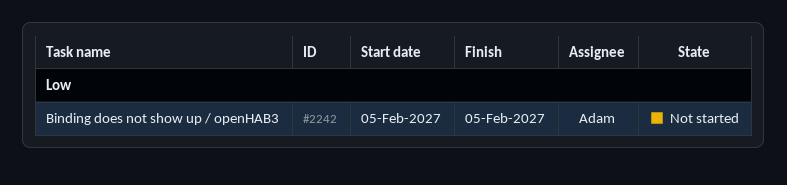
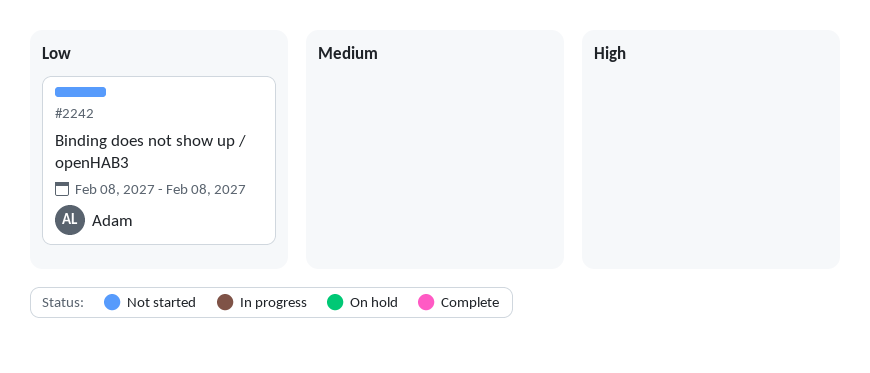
#2242, start: Feb 5 -> Feb 8
#2242, due: Feb 5 -> Feb 8

